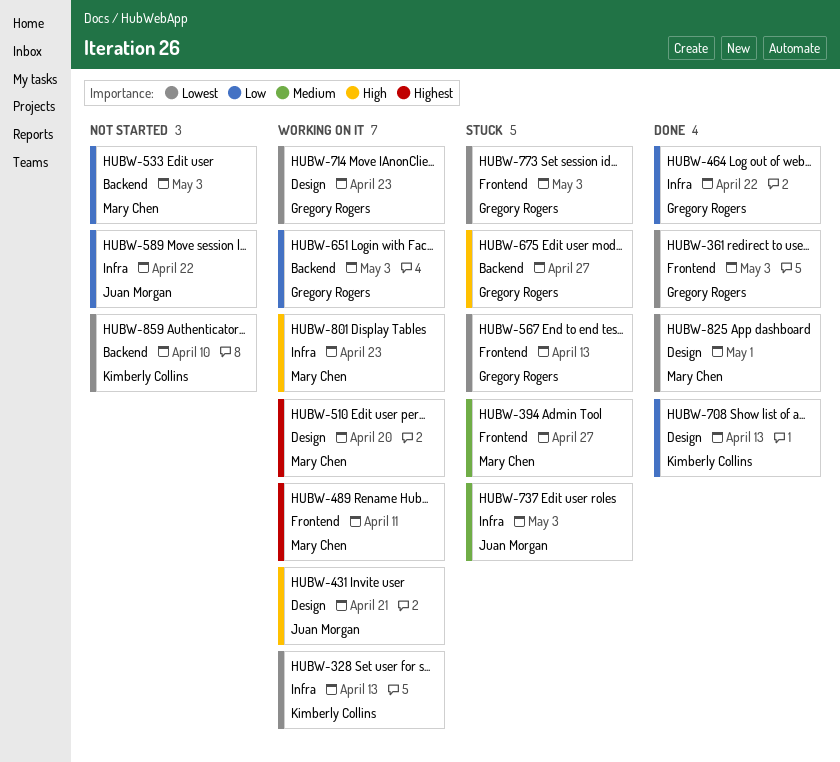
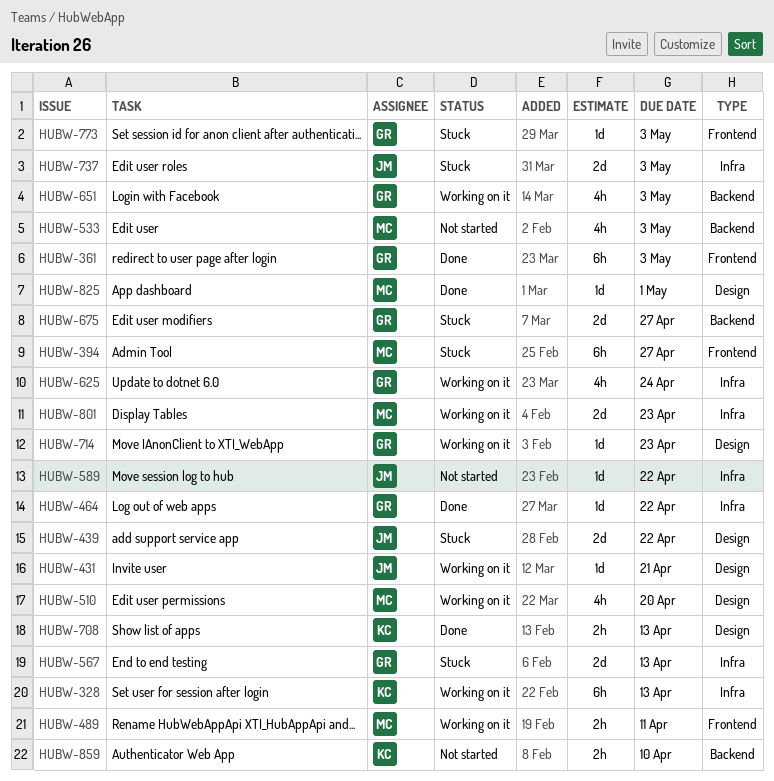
HUBW-439: none -> present
HUBW-567, label: Frontend -> Infra
HUBW-625: none -> present

